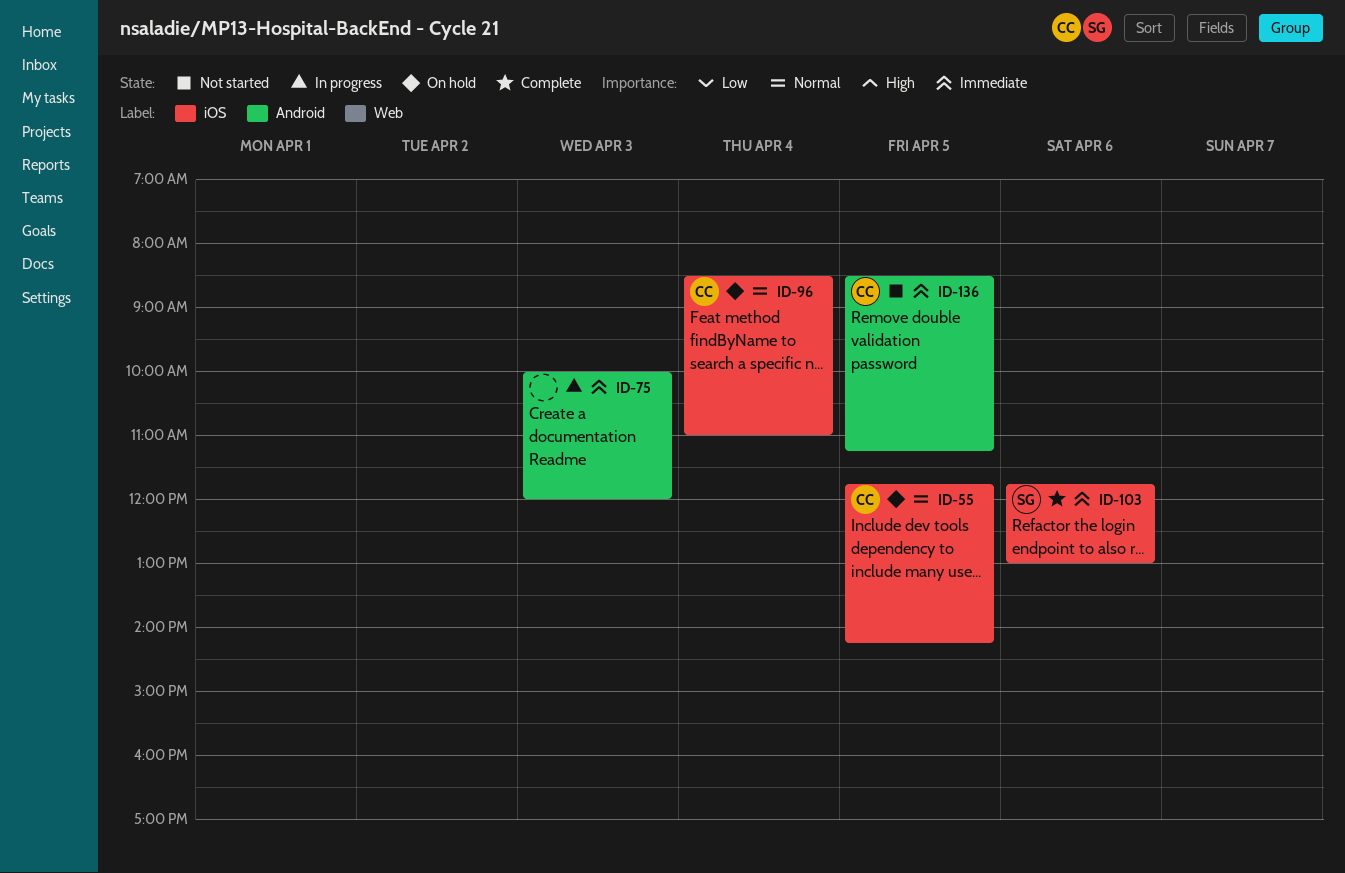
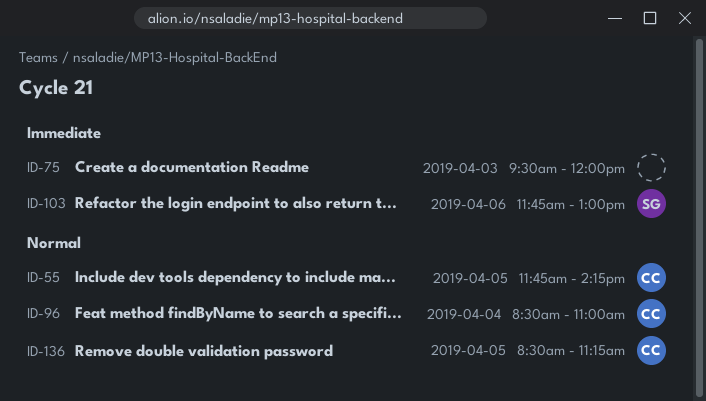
ID-75, begins: 10:00 -> 09:30
ID-136, priority: Immediate -> Normal

